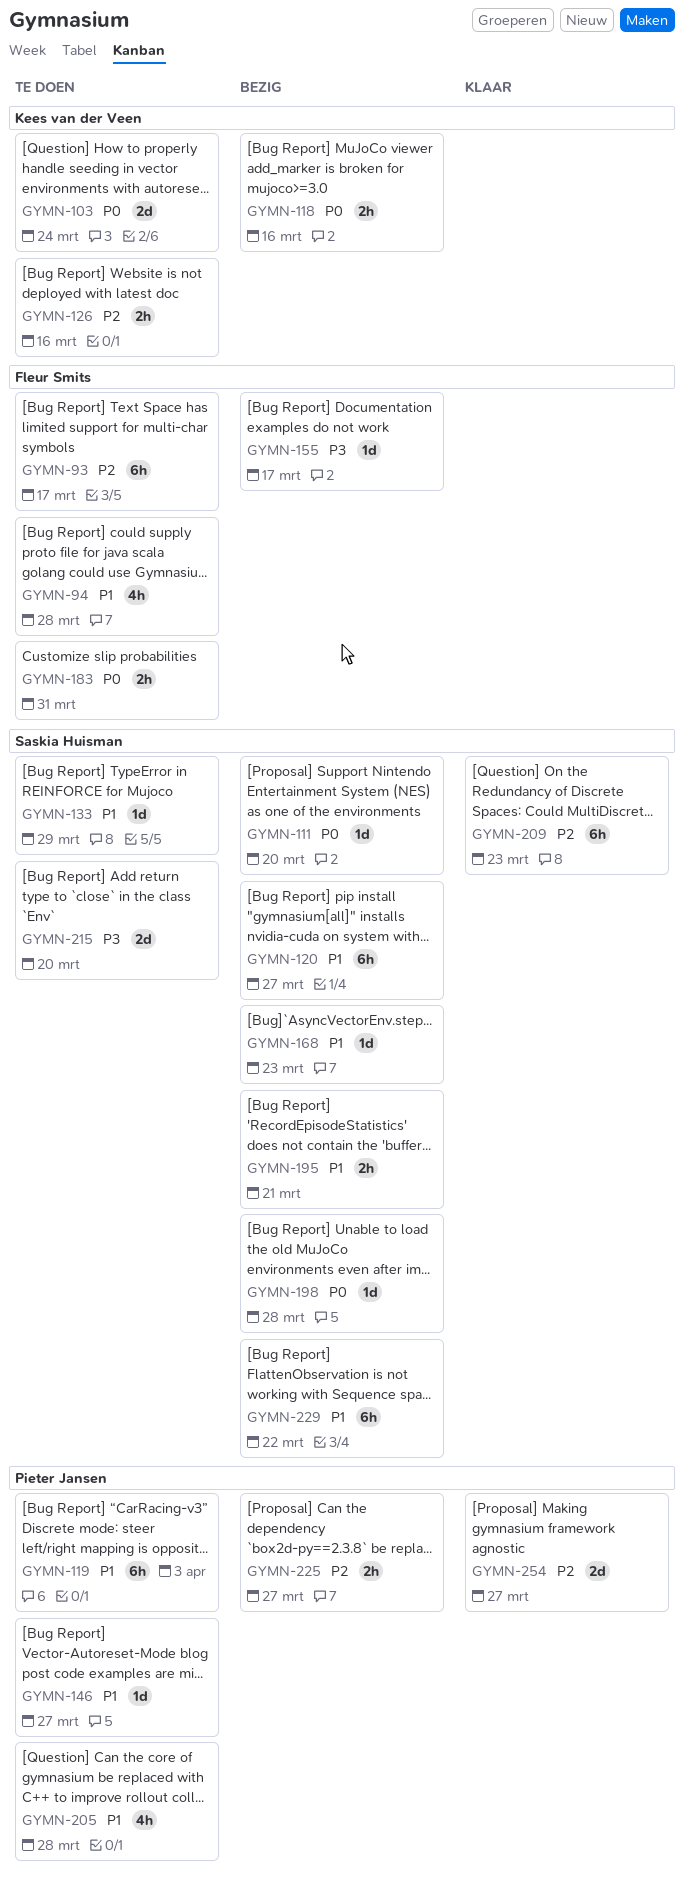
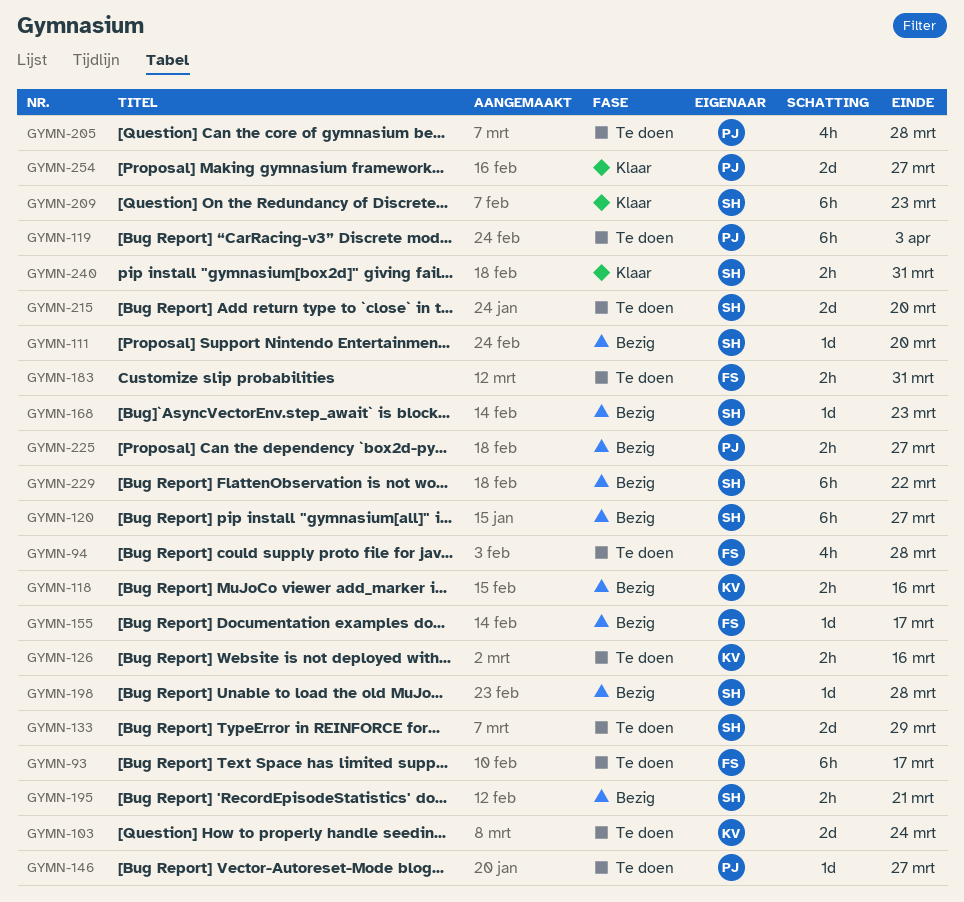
GYMN-133, estimate: 1d -> 2d
GYMN-240: none -> present

